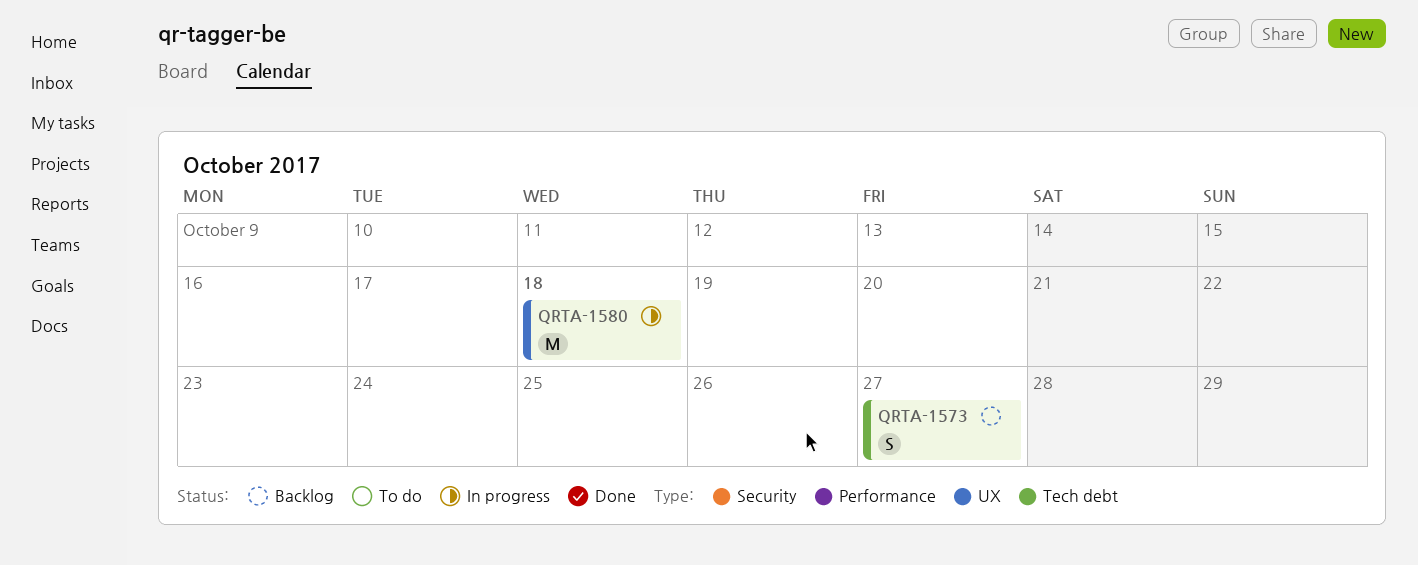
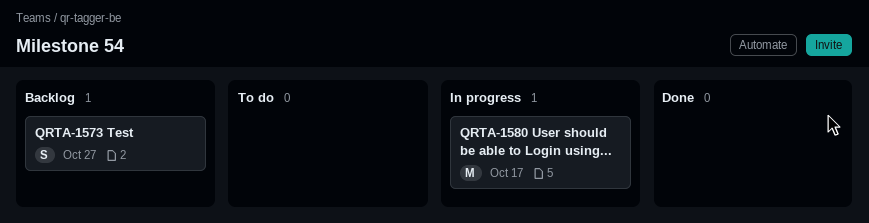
QRTA-1580, due: Oct 18 -> Oct 17

